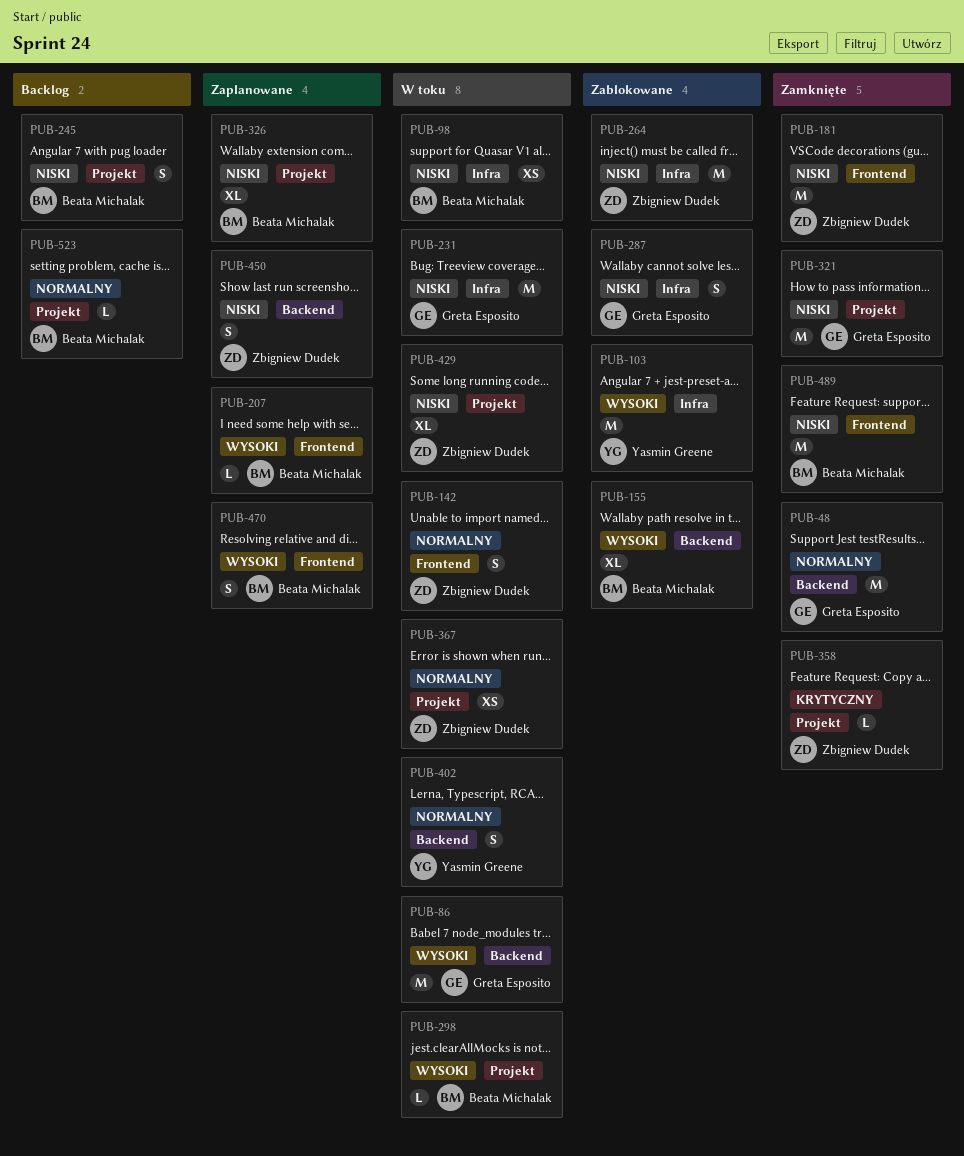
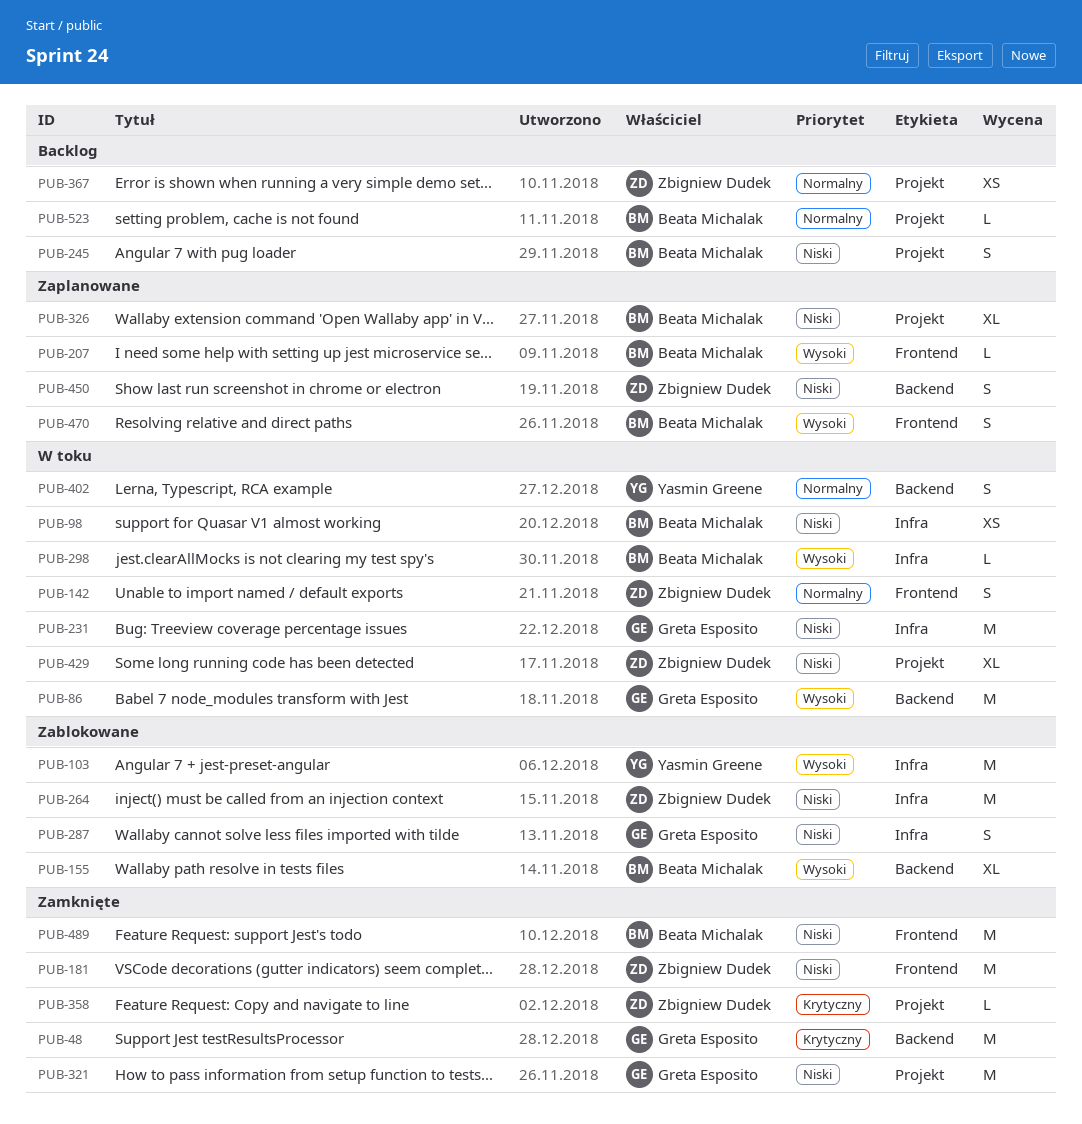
PUB-48, priority: Normalny -> Krytyczny
PUB-298, label: Projekt -> Infra
PUB-367, status: W toku -> Backlog

